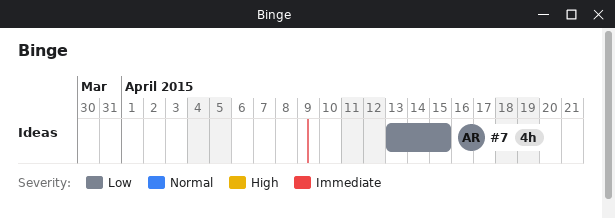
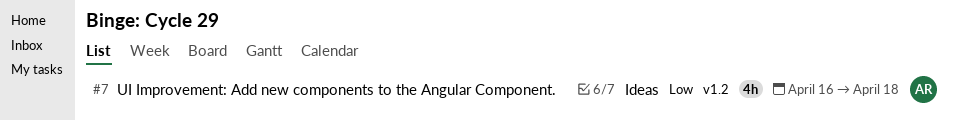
#7, start: Apr 13 -> Apr 16
#7, due: Apr 15 -> Apr 18

